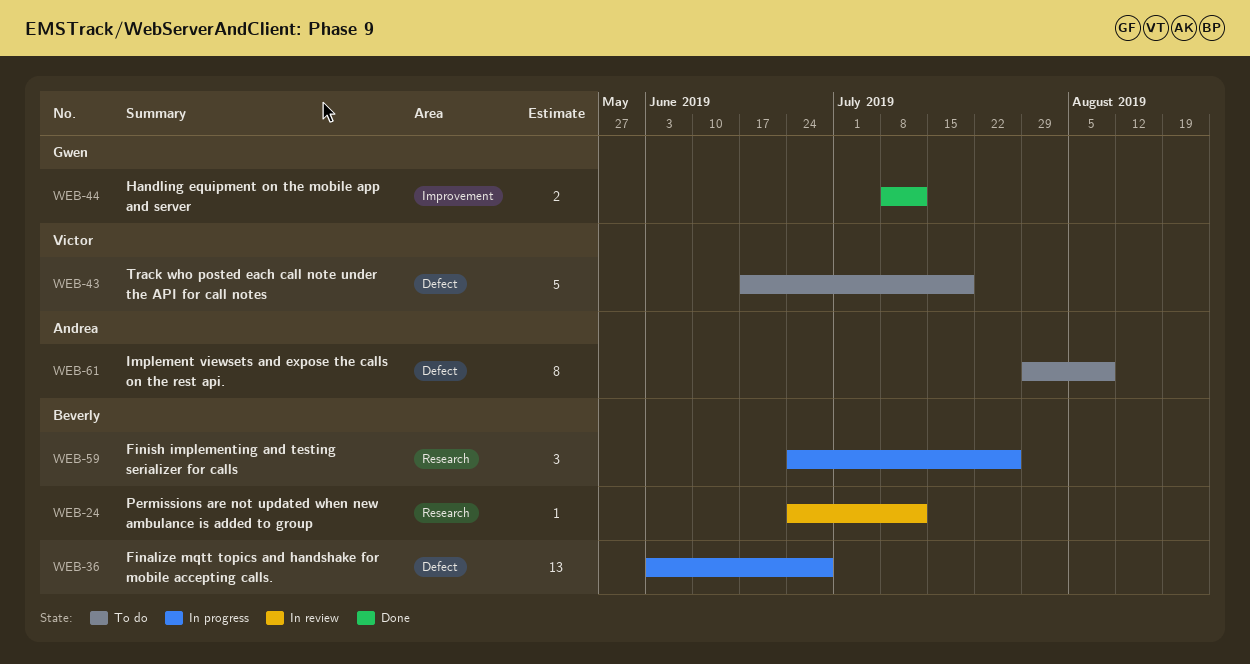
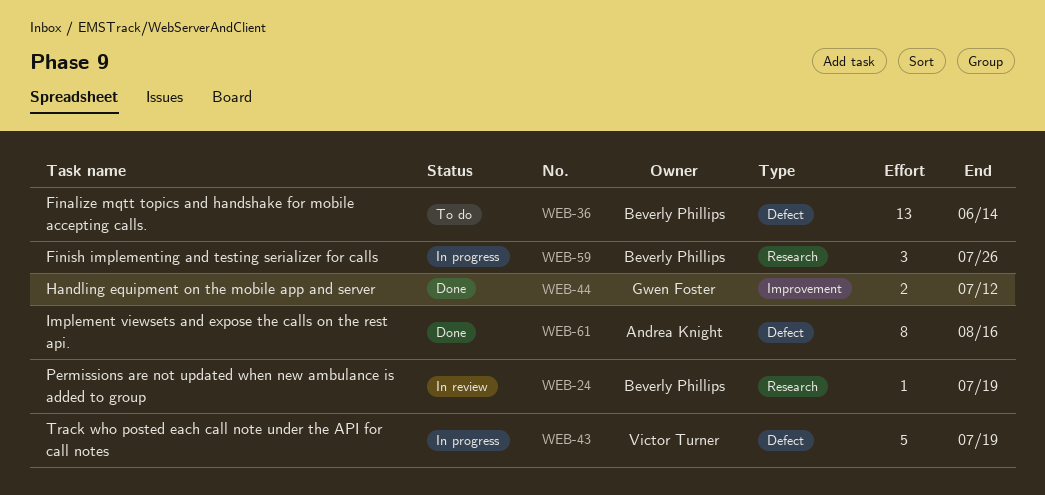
WEB-24, due: Jul 12 -> Jul 19
WEB-36, status: In progress -> To do
WEB-36, due: Jun 28 -> Jun 14
WEB-43, status: To do -> In progress
WEB-61, status: To do -> Done
WEB-61, due: Aug 9 -> Aug 16

